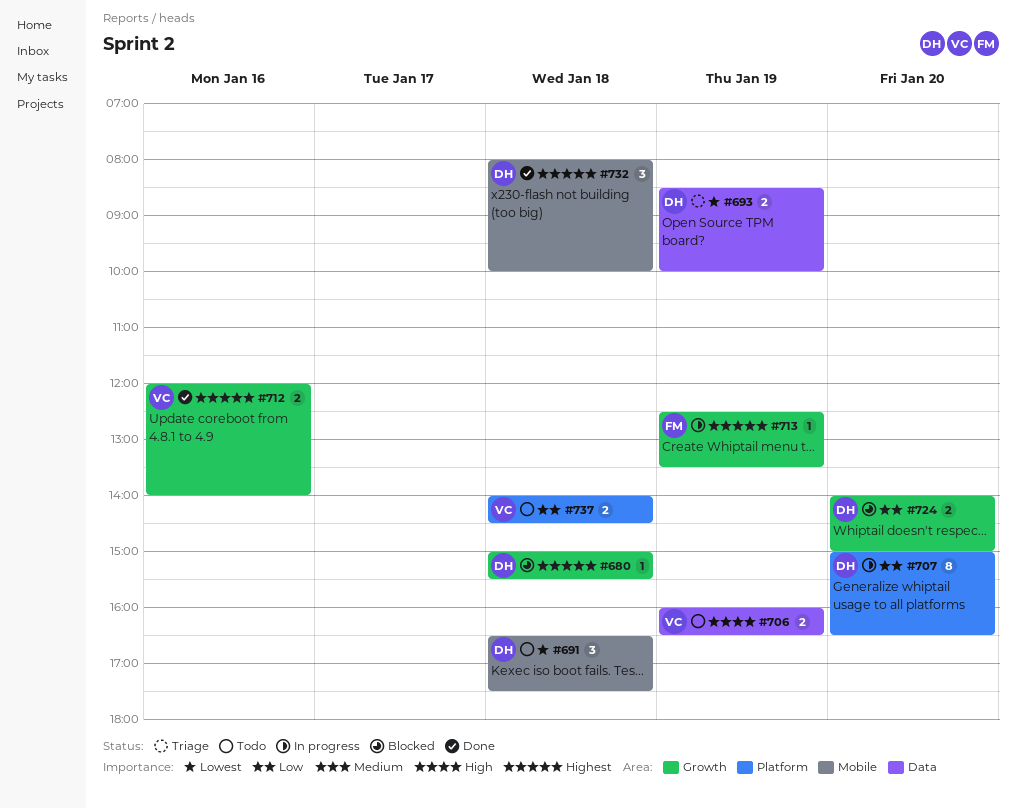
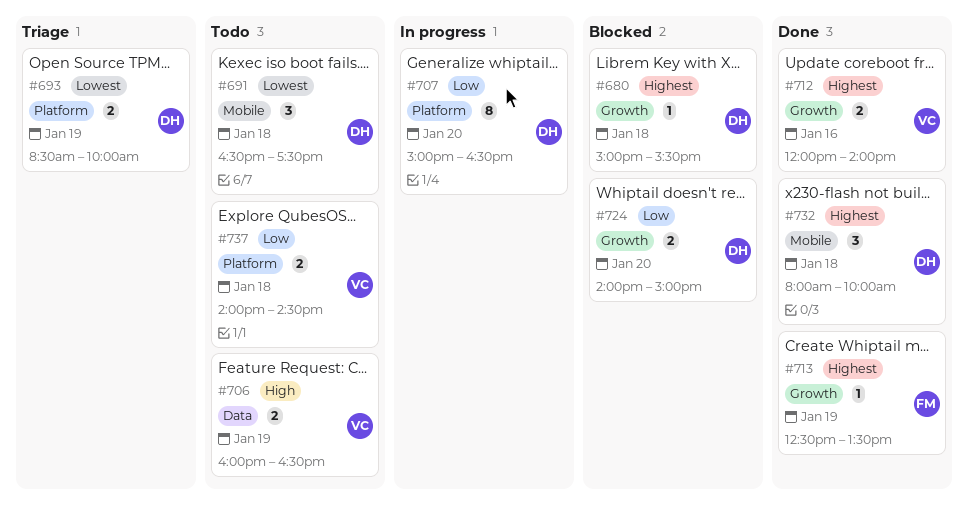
#693, label: Data -> Platform
#713, status: In progress -> Done

